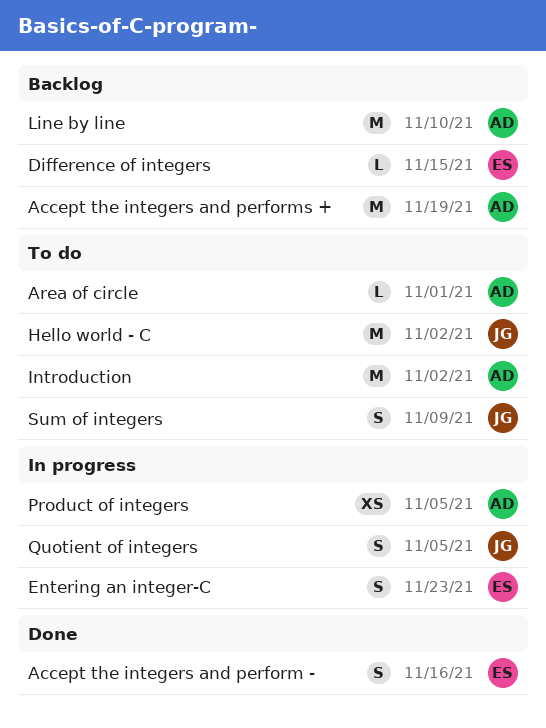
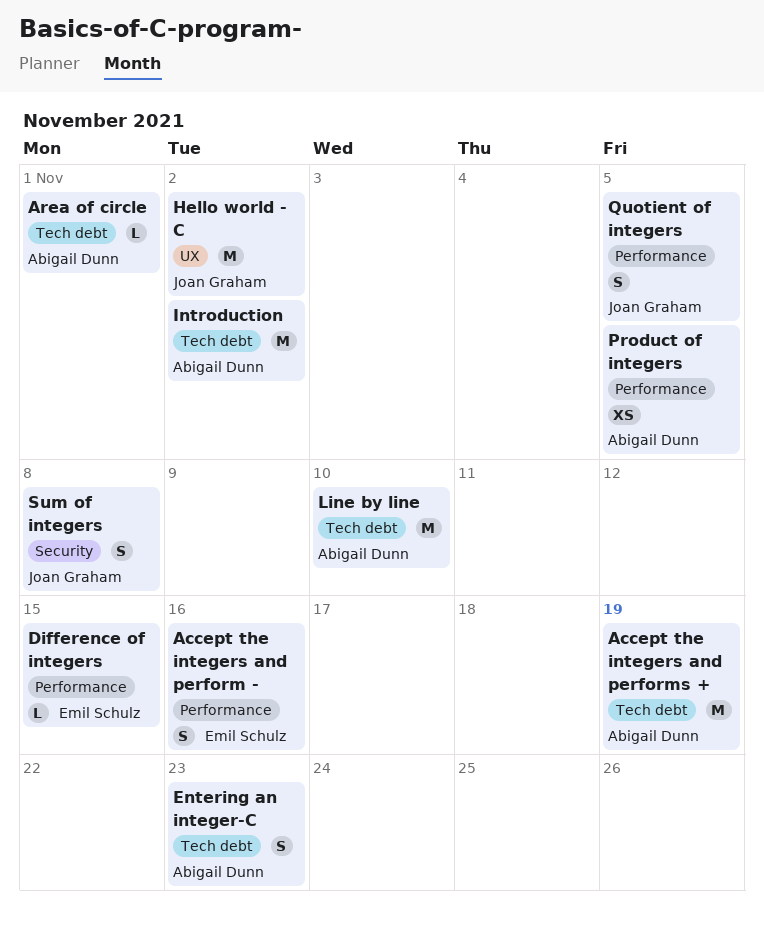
Entering an integer-C, owner: Emil Schulz -> Abigail Dunn
Sum of integers, due: Nov 9 -> Nov 8

